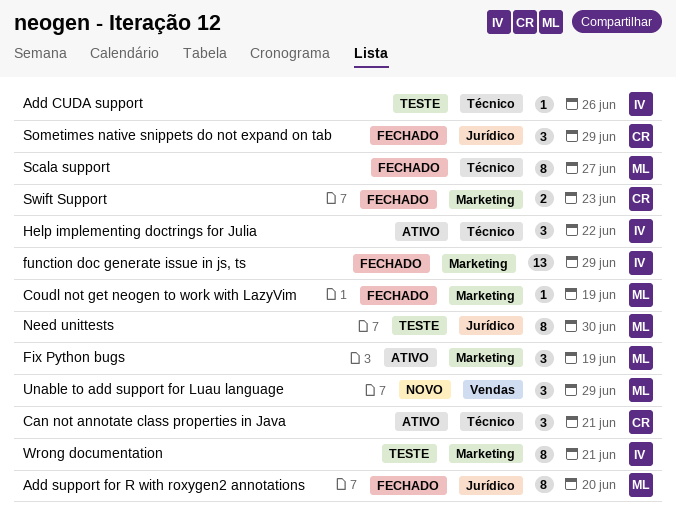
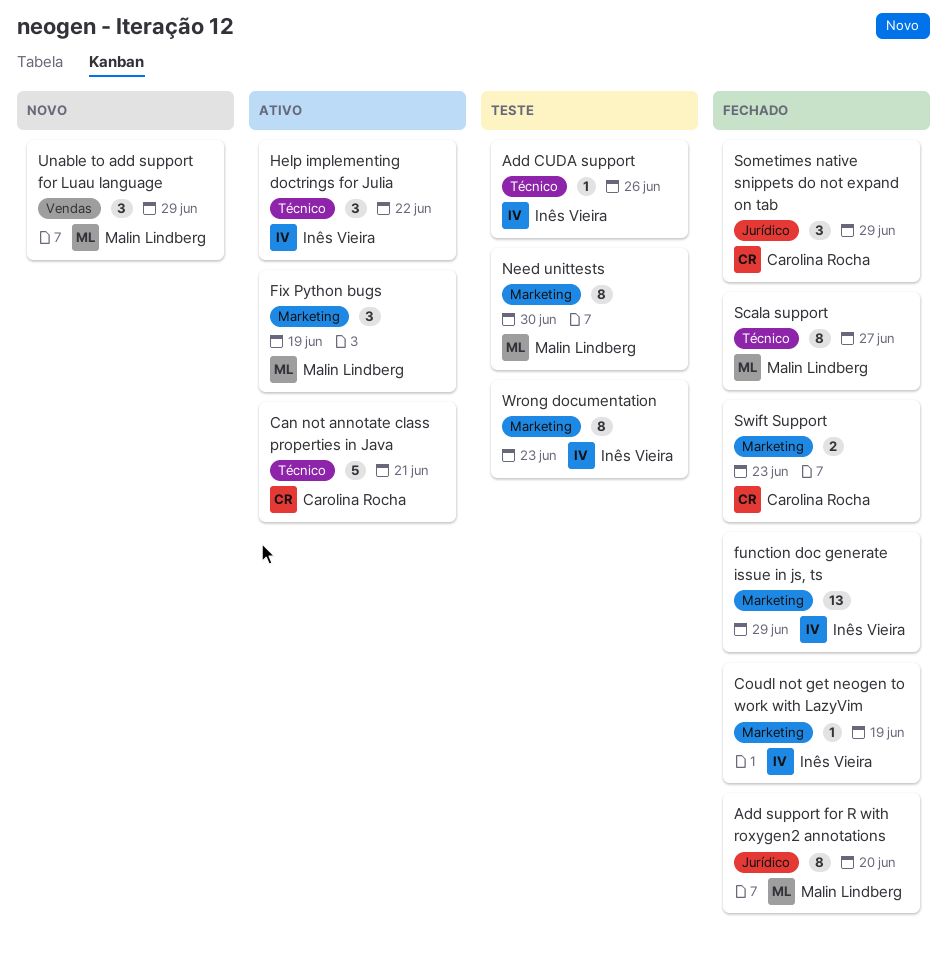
Can not annotate class properties in Java, estimate: 3 -> 5
Coudl not get neogen to work with LazyVim, owner: Malin Lindberg -> Inês Vieira
Need unittests, label: Jurídico -> Marketing
Wrong documentation, due: Jun 21 -> Jun 23

